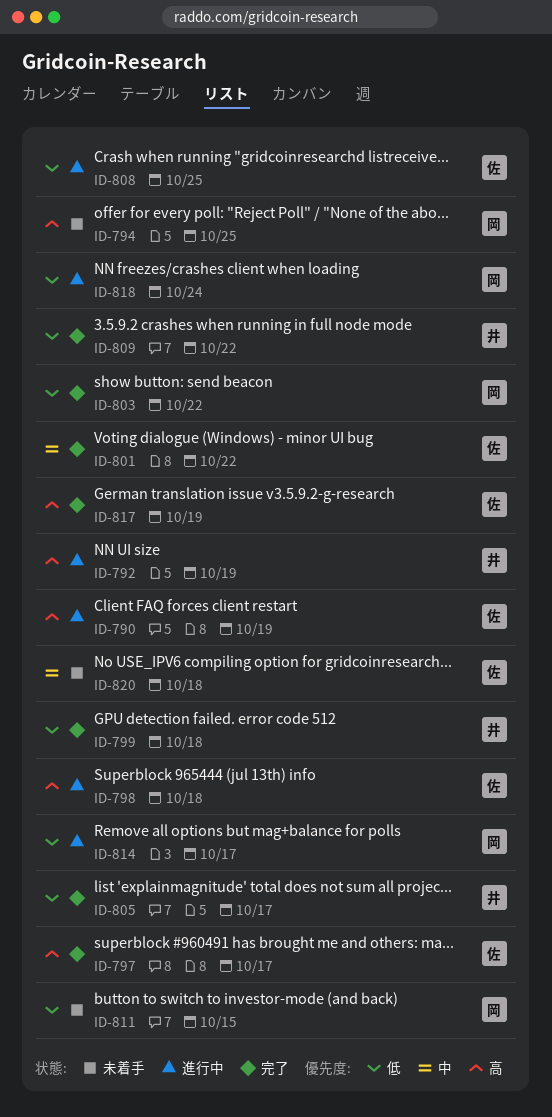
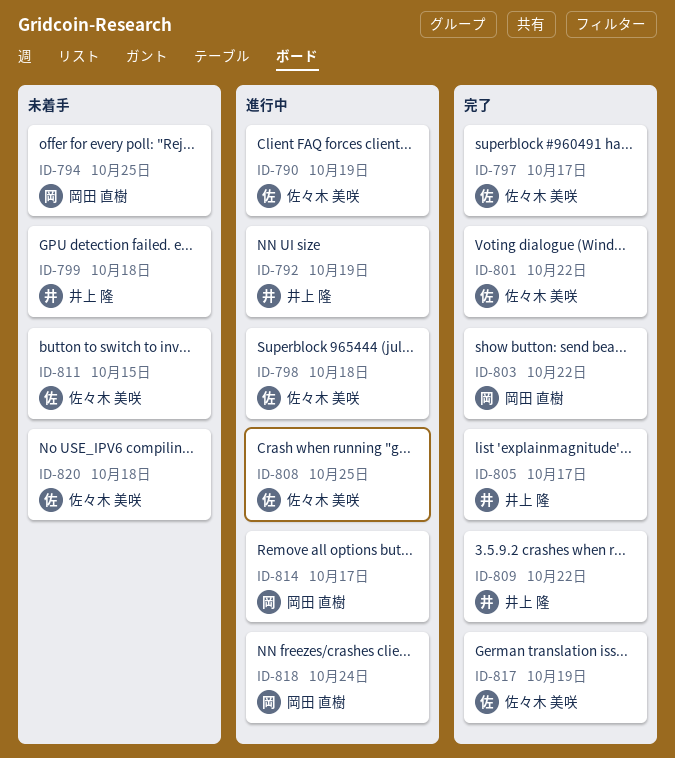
ID-799, status: 完了 -> 未着手
ID-811, owner: 岡田 直樹 -> 佐々木 美咲

